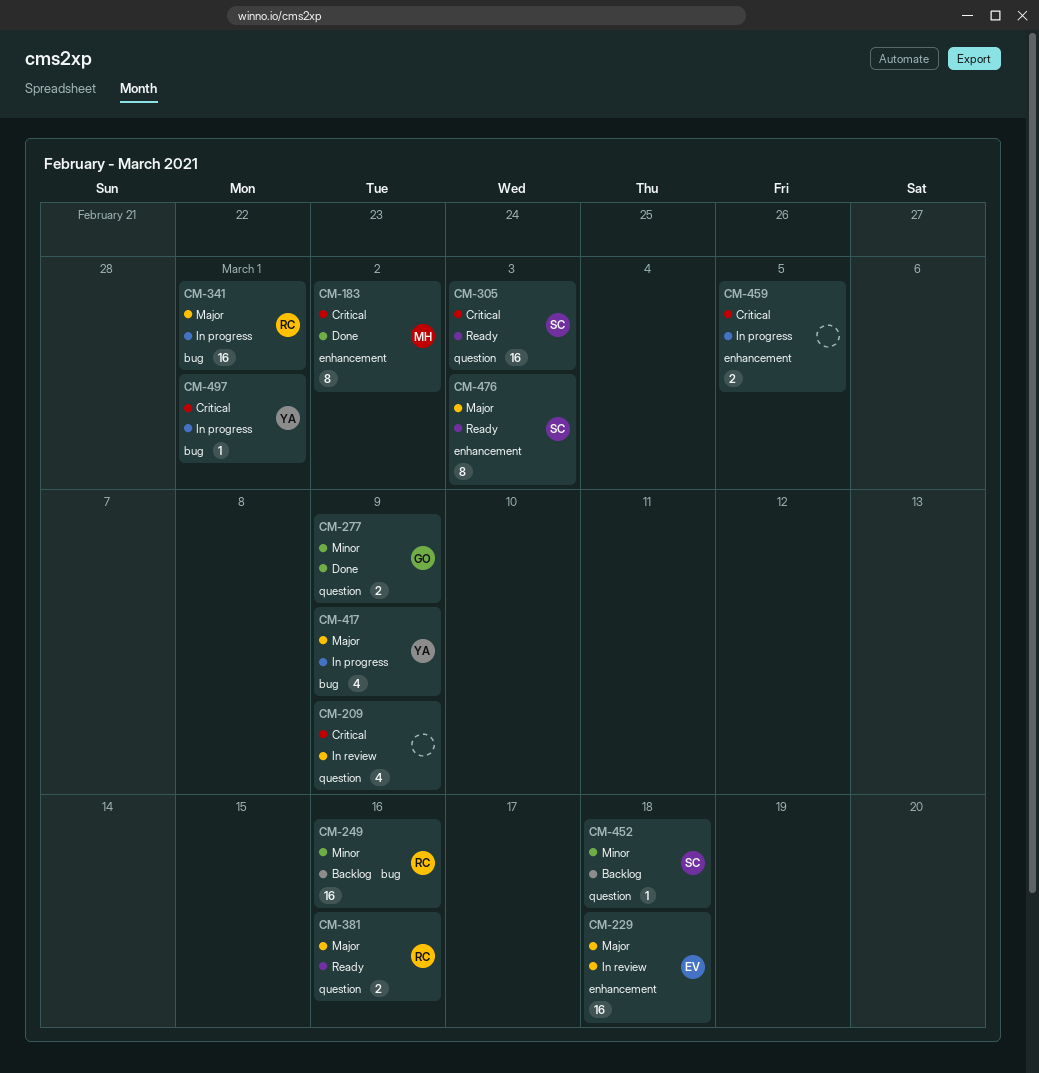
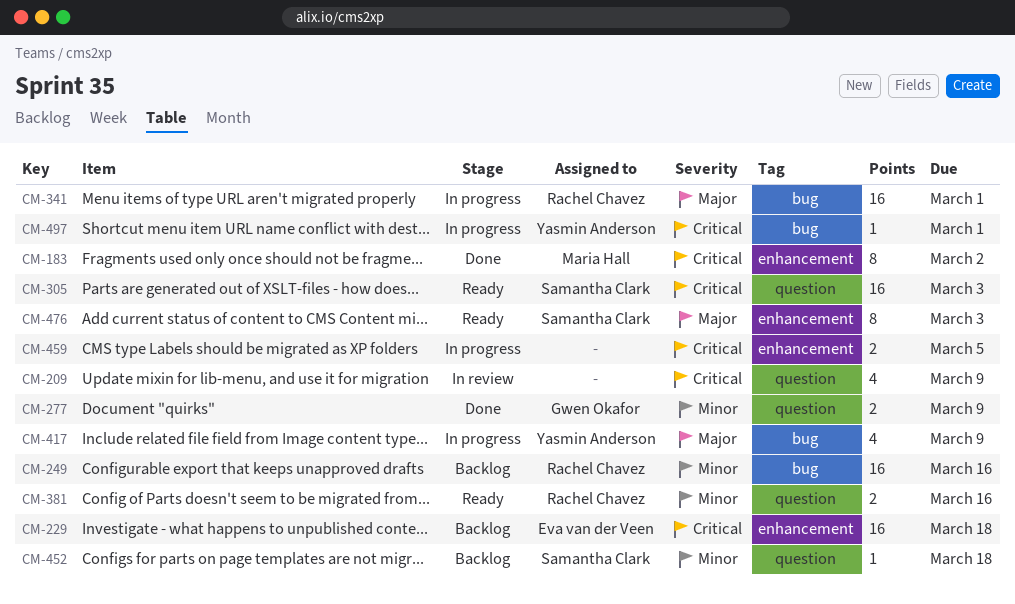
CM-229, status: In review -> Backlog
CM-229, priority: Major -> Critical
CM-381, priority: Major -> Minor

